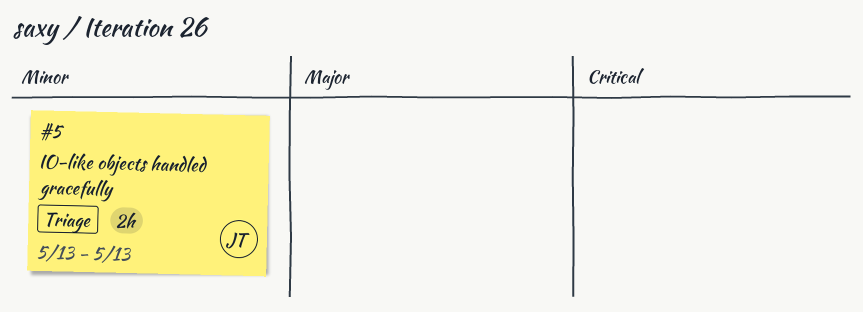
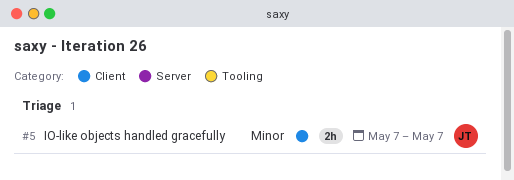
#5, start: May 13 -> May 7
#5, due: May 13 -> May 7

